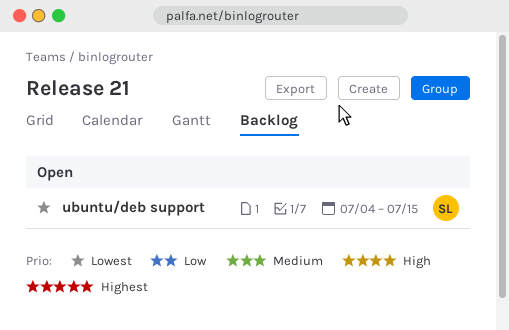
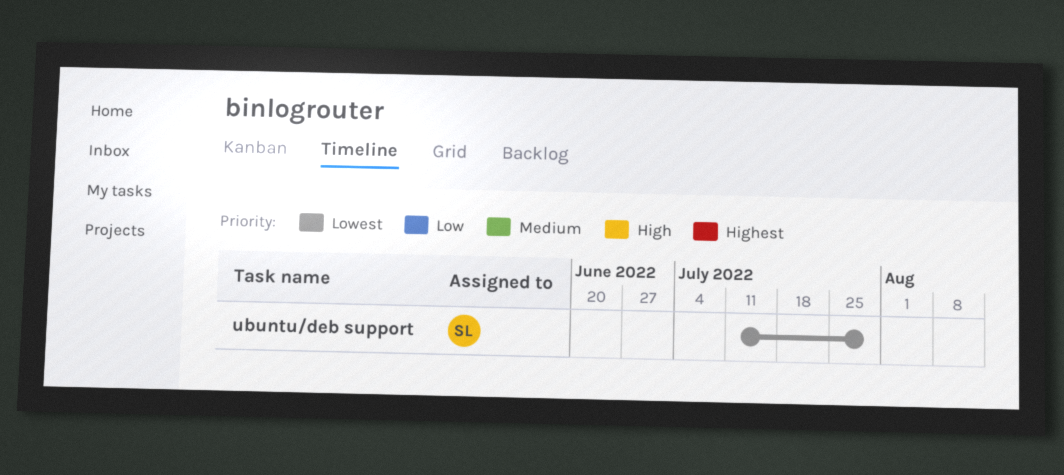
ubuntu/deb support, start: Jul 4 -> Jul 11
ubuntu/deb support, due: Jul 15 -> Jul 29

